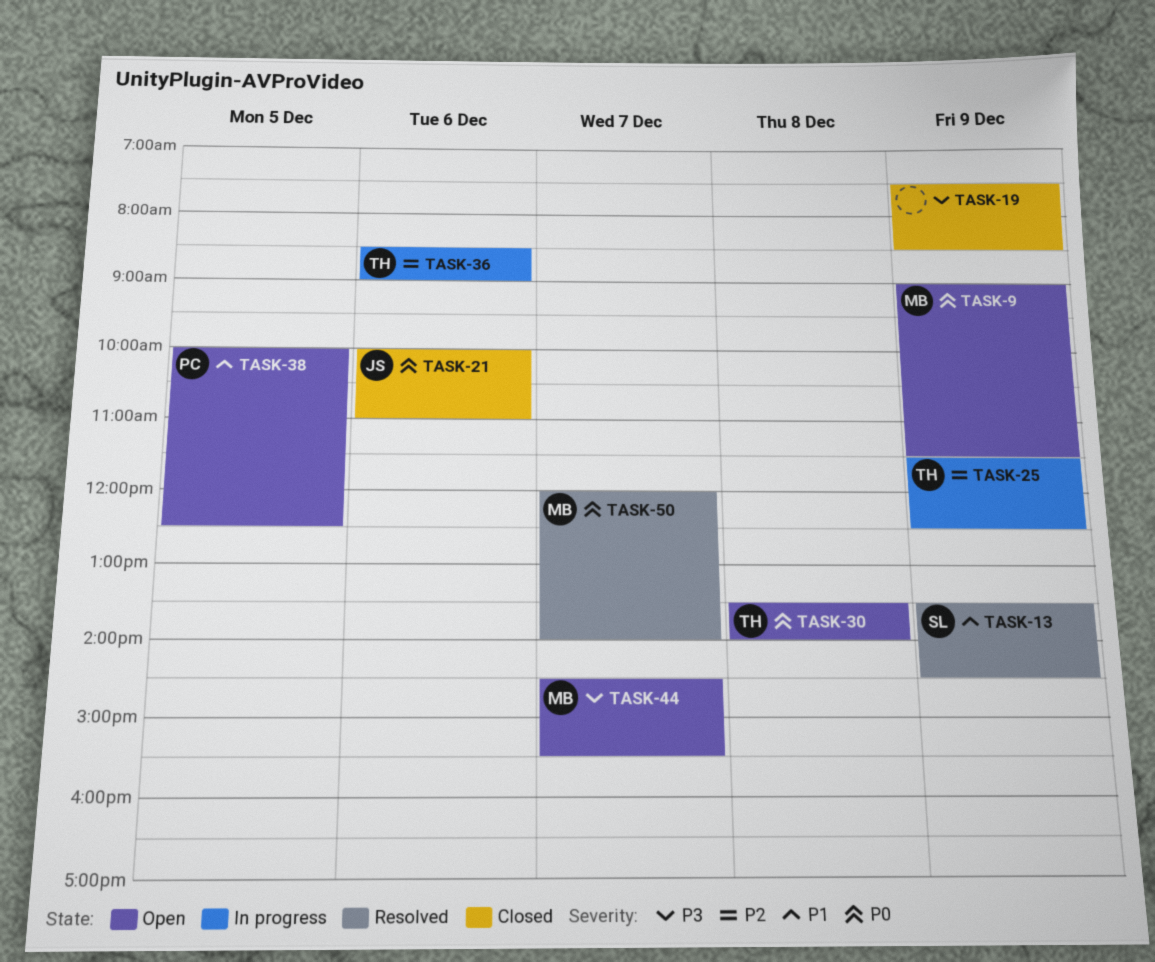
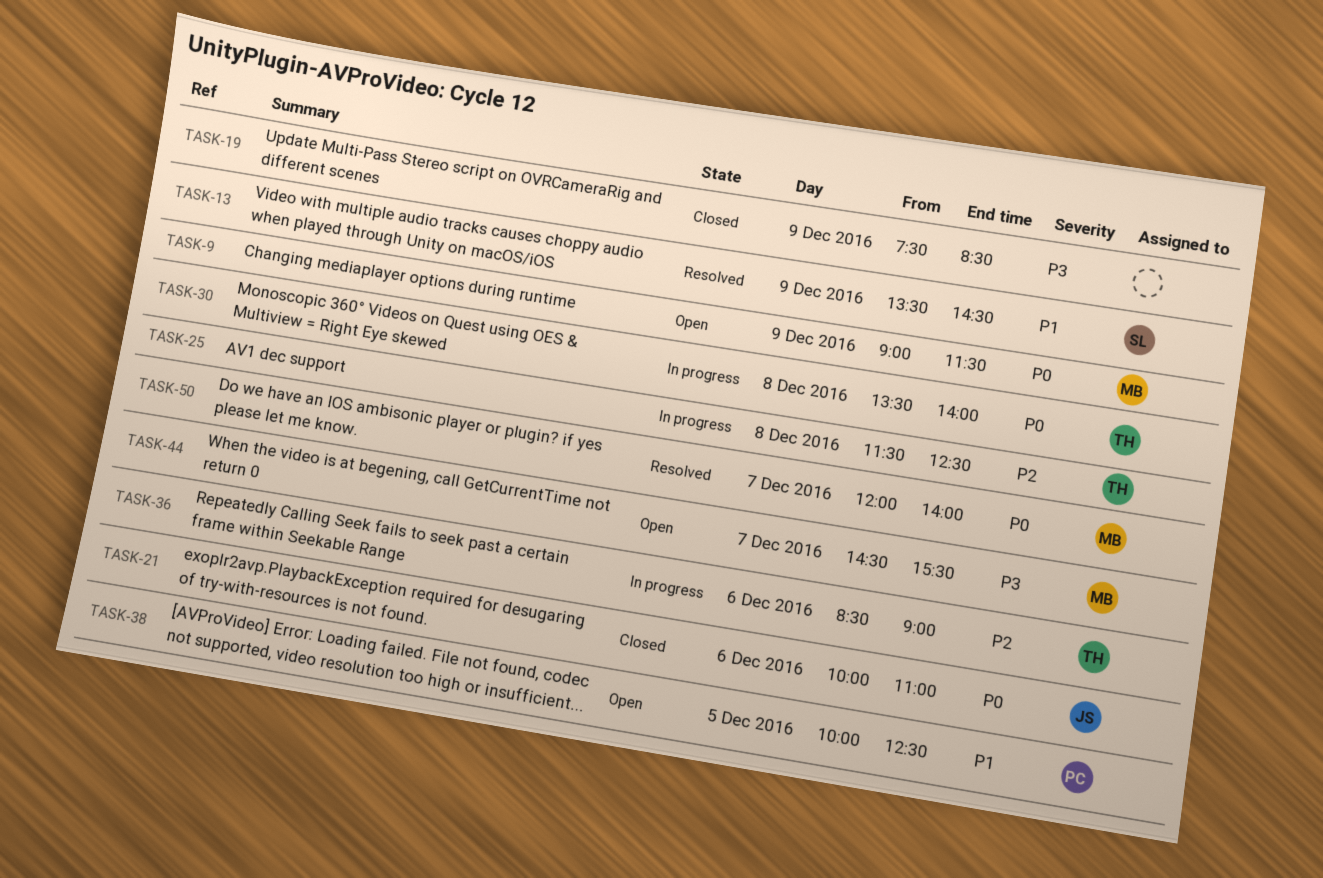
TASK-25, day: Dec 9 -> Dec 8
TASK-30, status: Open -> In progress

